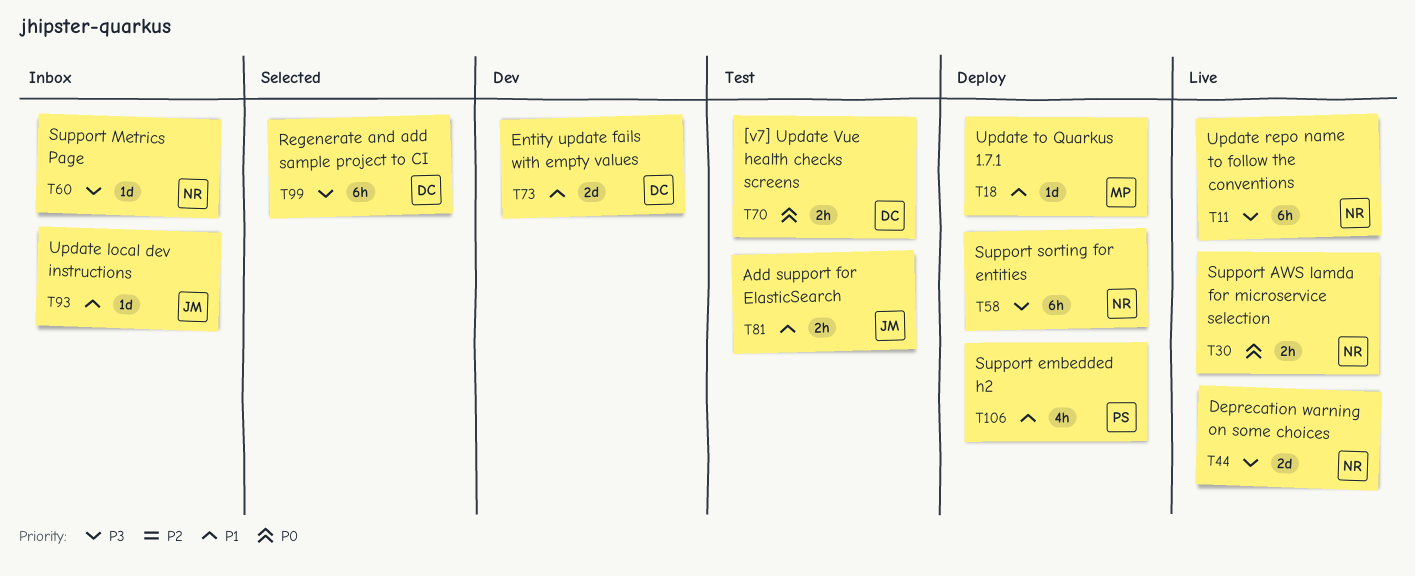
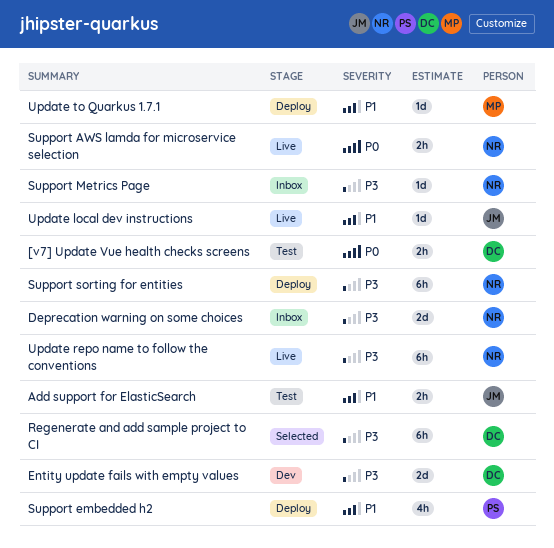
Deprecation warning on some choices, status: Live -> Inbox
Entity update fails with empty values, priority: P1 -> P3
Update local dev instructions, status: Inbox -> Live

